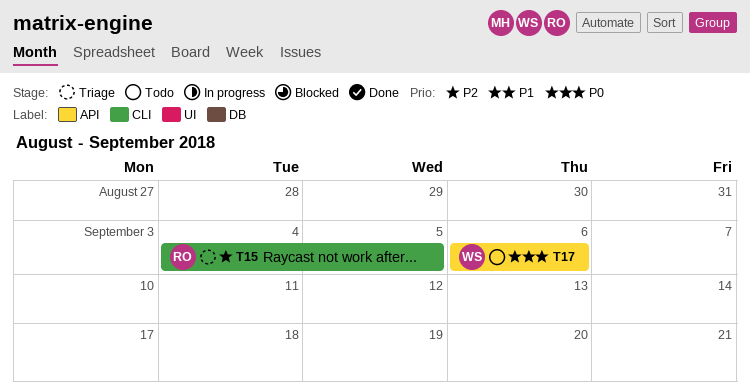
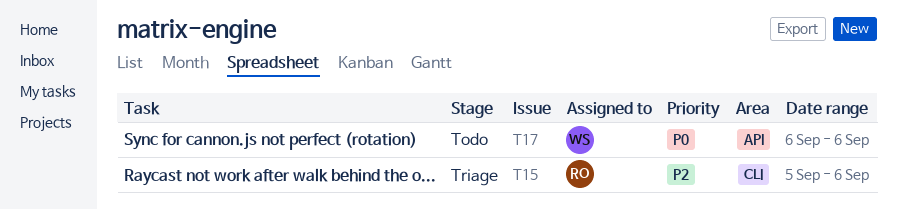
T15, start: Sep 4 -> Sep 5
T15, due: Sep 5 -> Sep 6

